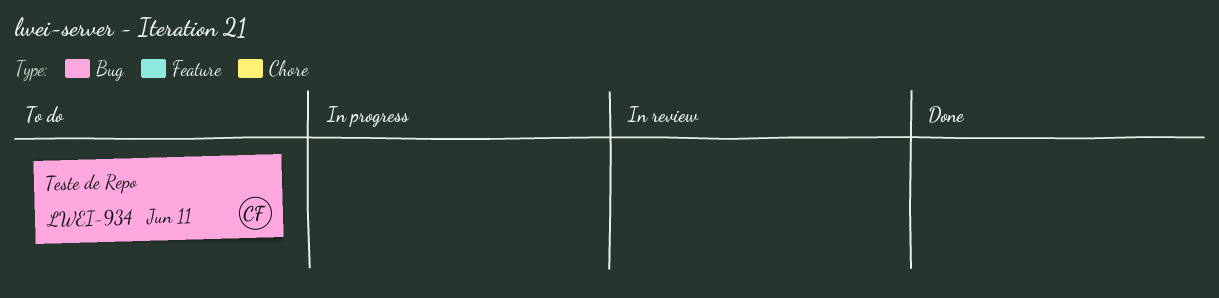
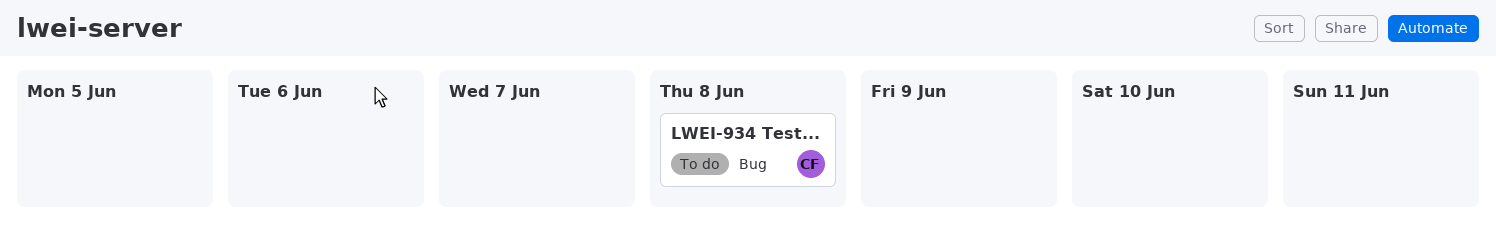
LWEI-934, due: Jun 11 -> Jun 8

